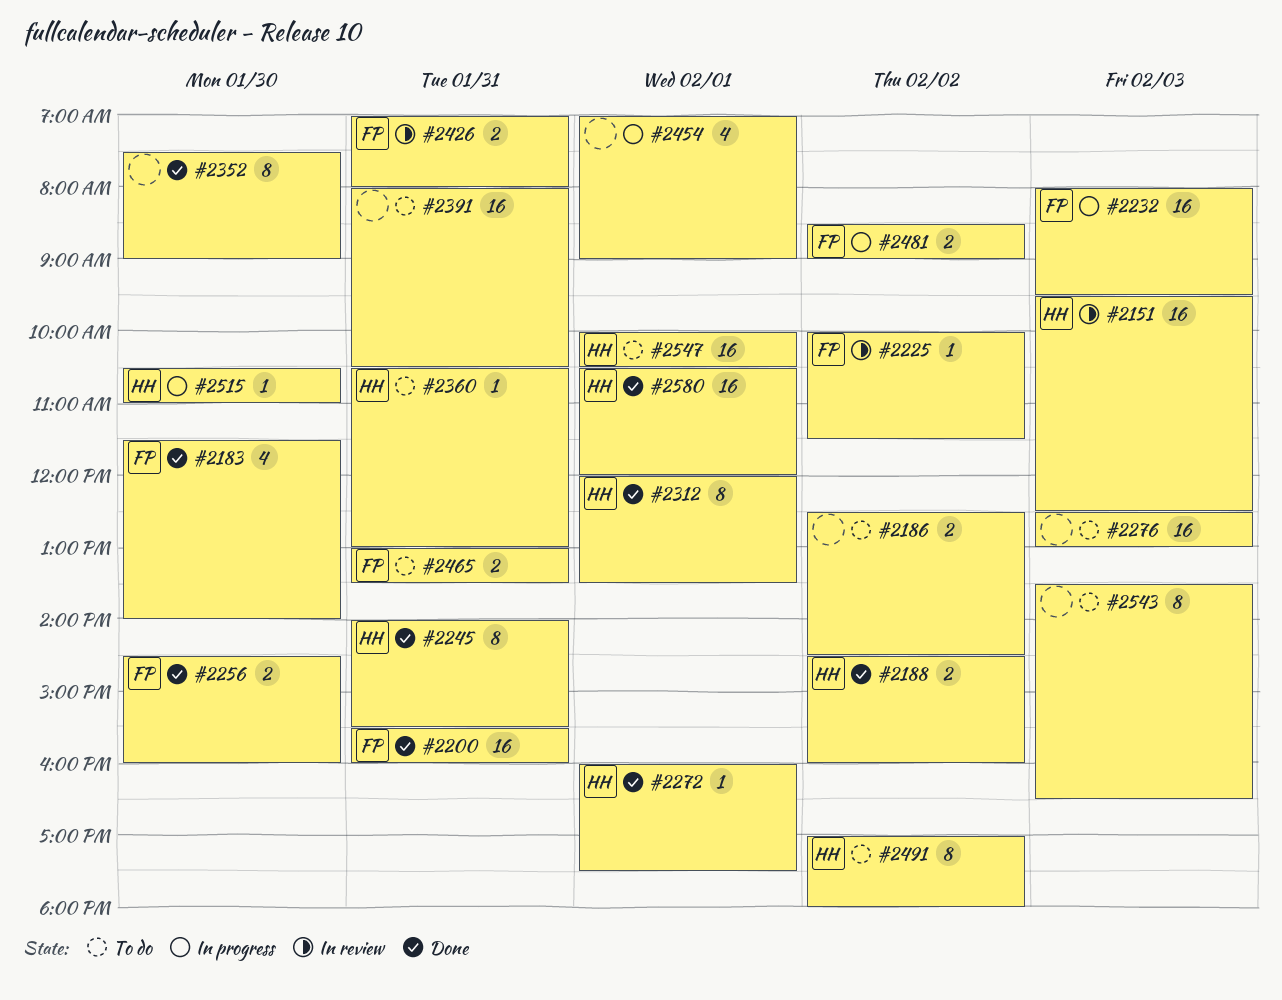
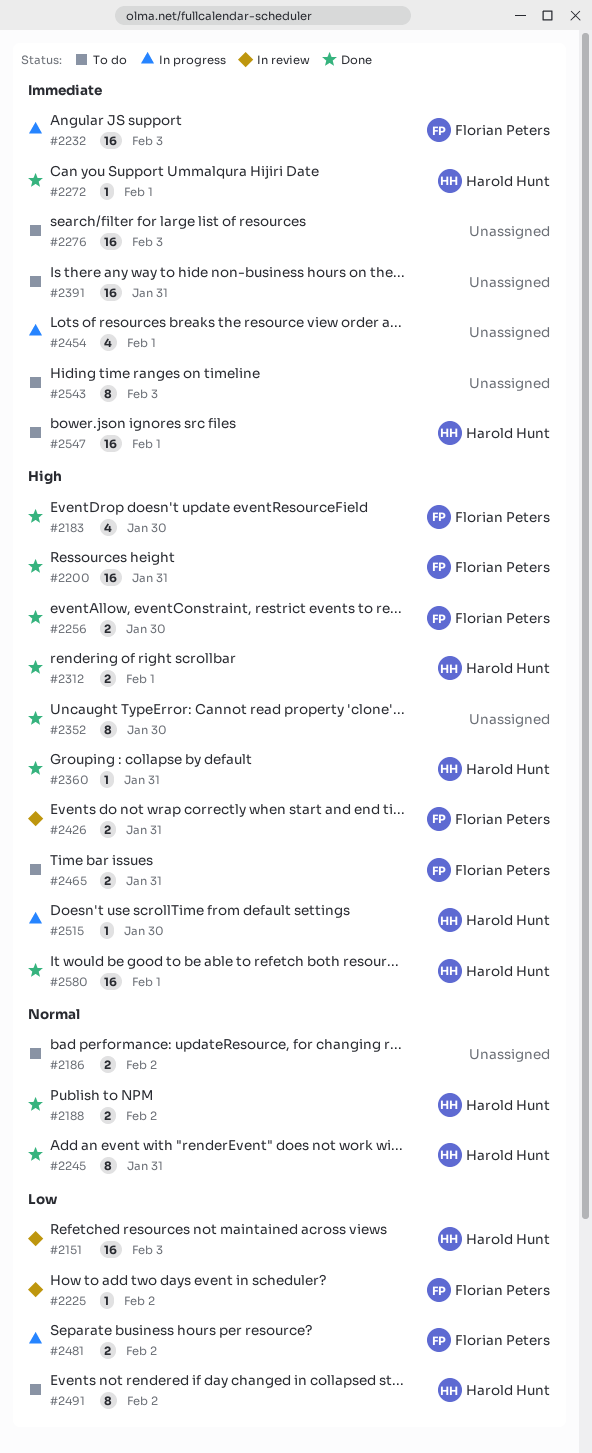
#2312, estimate: 8 -> 2
#2360, status: To do -> Done

